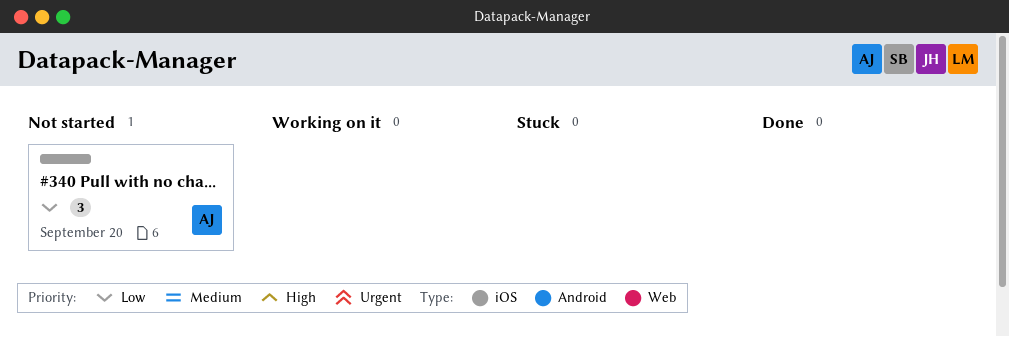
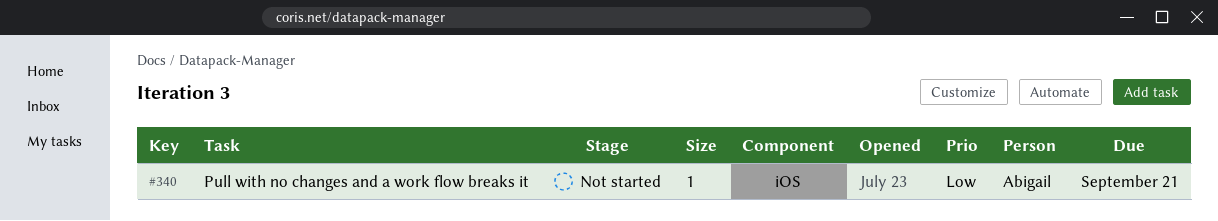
#340, estimate: 3 -> 1
#340, due: Sep 20 -> Sep 21

